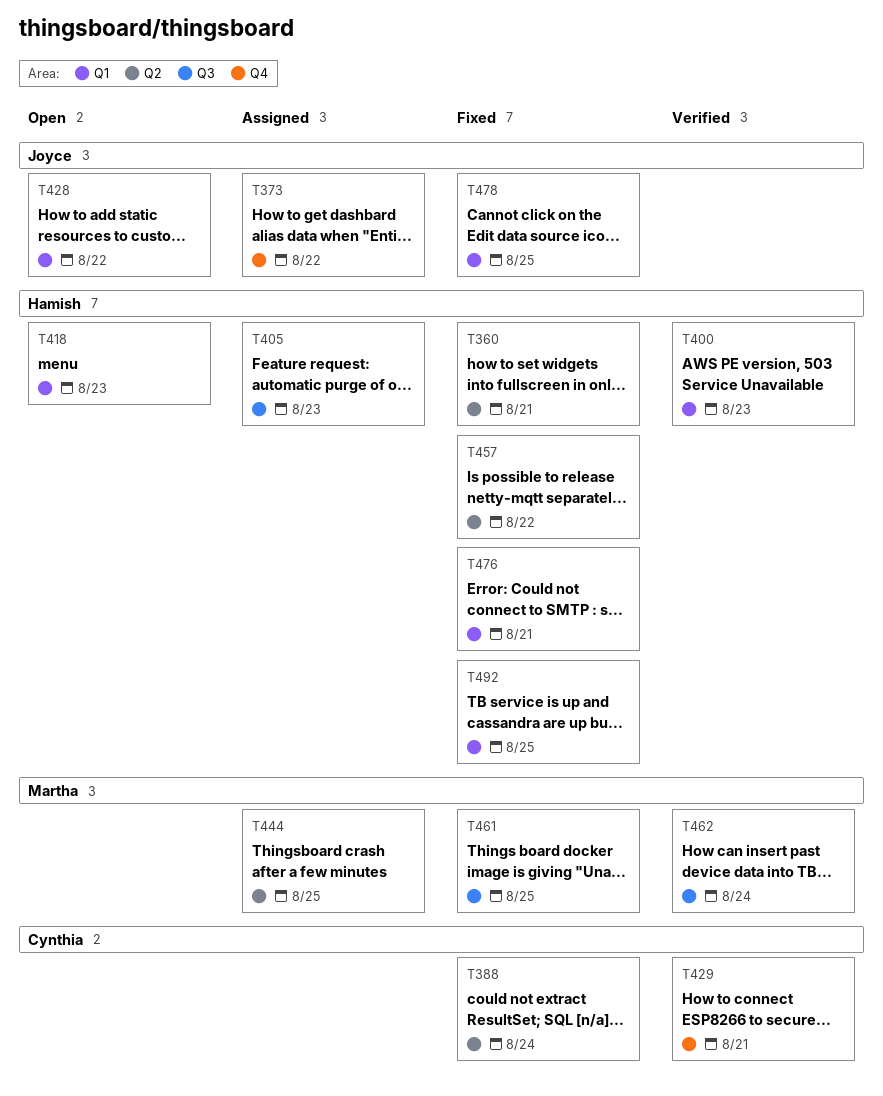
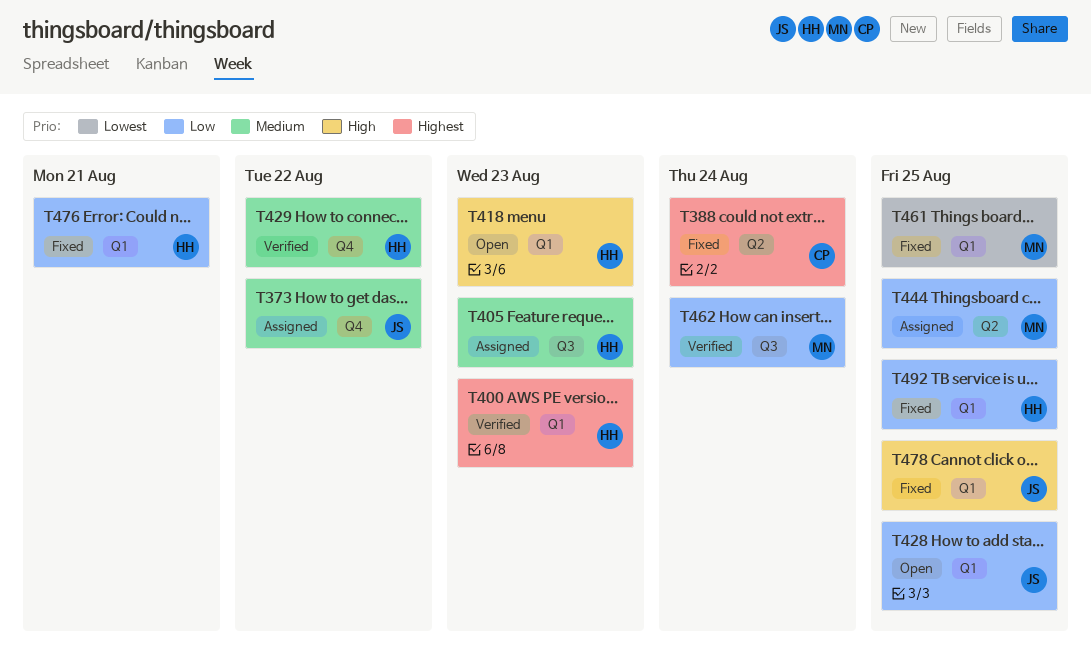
T360: present -> none
T428, due: Aug 22 -> Aug 25
T429, owner: Cynthia -> Hamish
T429, due: Aug 21 -> Aug 22
T457: present -> none
T461, label: Q3 -> Q1

